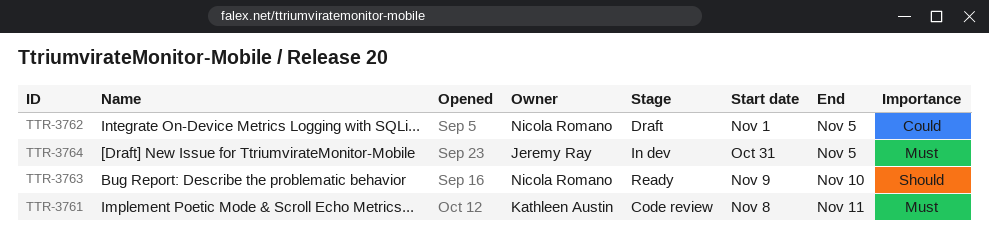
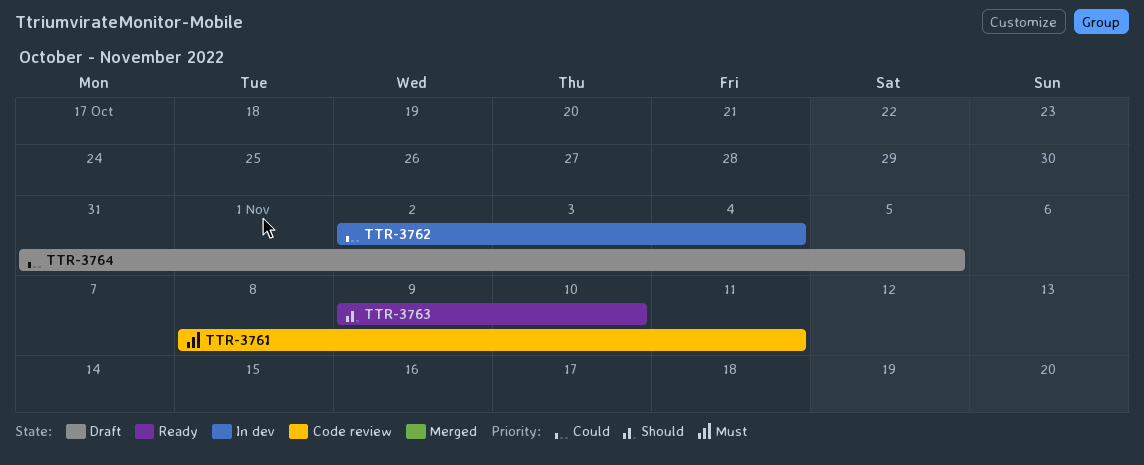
TTR-3762, status: Draft -> In dev
TTR-3762, start: Nov 1 -> Nov 2
TTR-3762, due: Nov 5 -> Nov 4
TTR-3764, status: In dev -> Draft
TTR-3764, priority: Must -> Could

